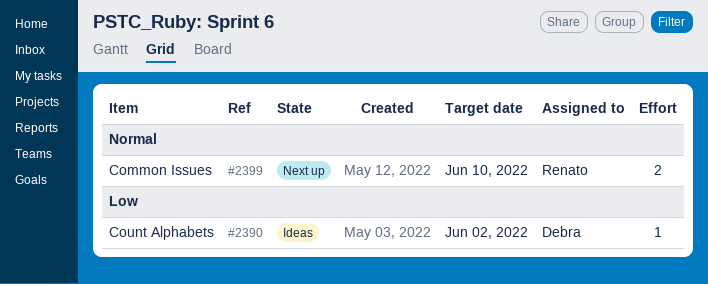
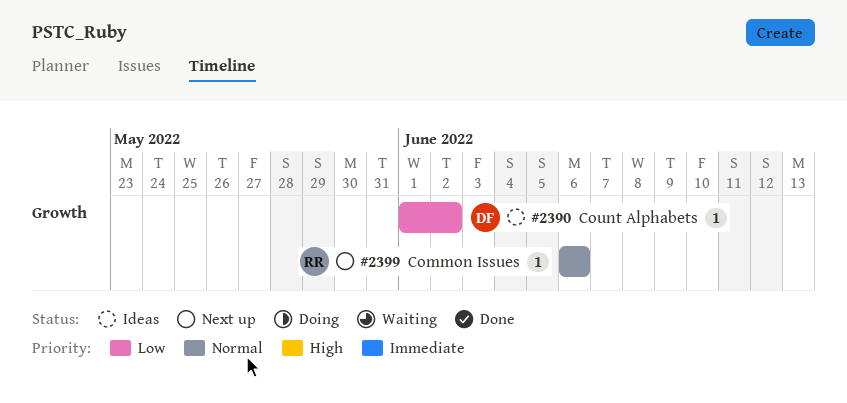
#2399, estimate: 2 -> 1
#2399, due: Jun 10 -> Jun 6

